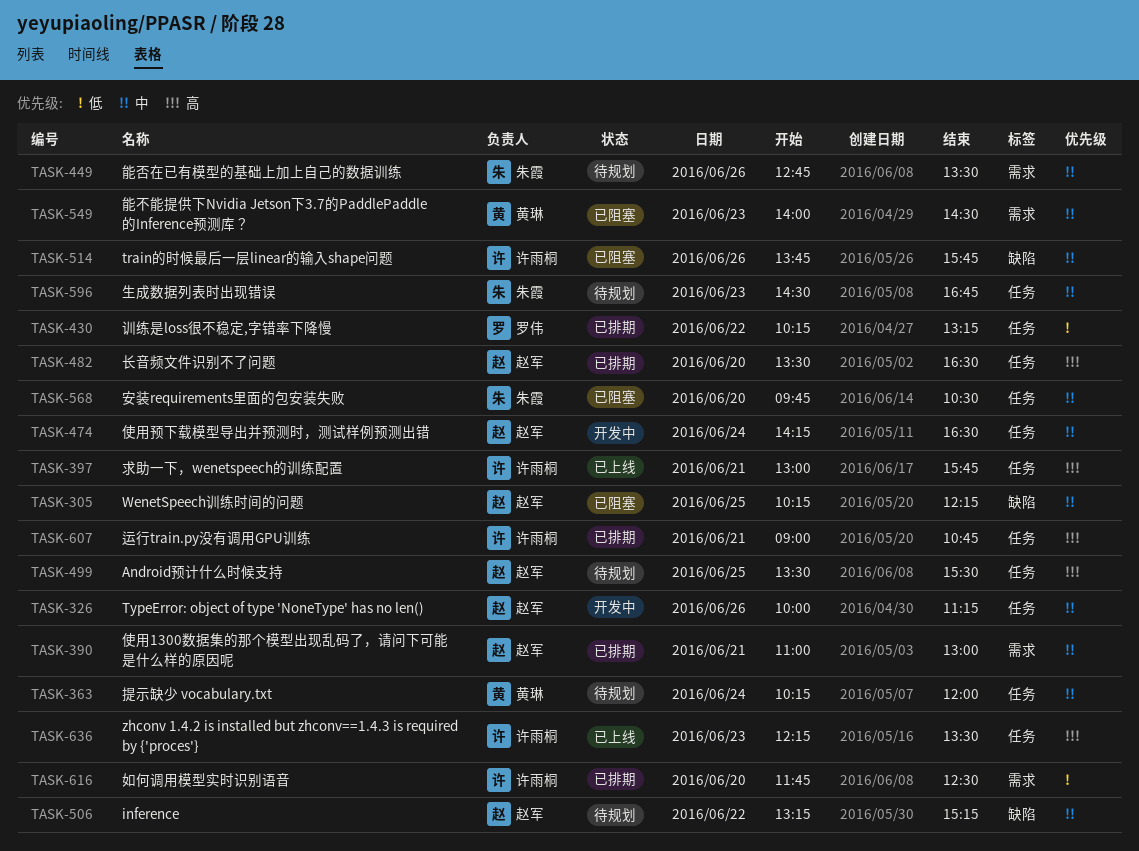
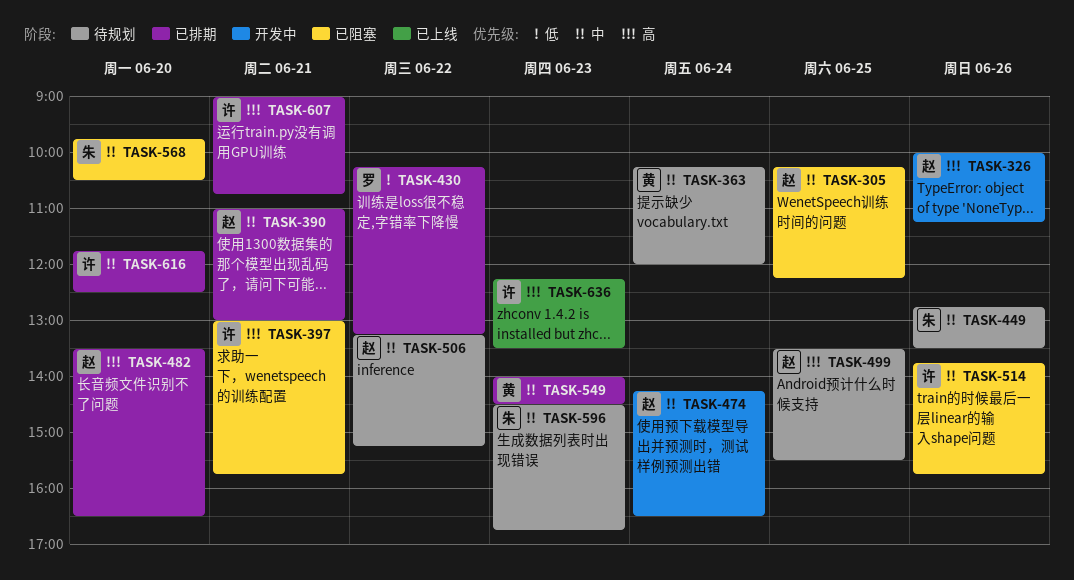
TASK-326, priority: 中 -> 高
TASK-397, status: 已上线 -> 已阻塞
TASK-549, status: 已阻塞 -> 已排期
TASK-616, priority: 低 -> 中

